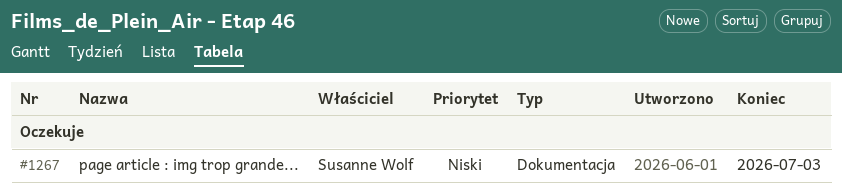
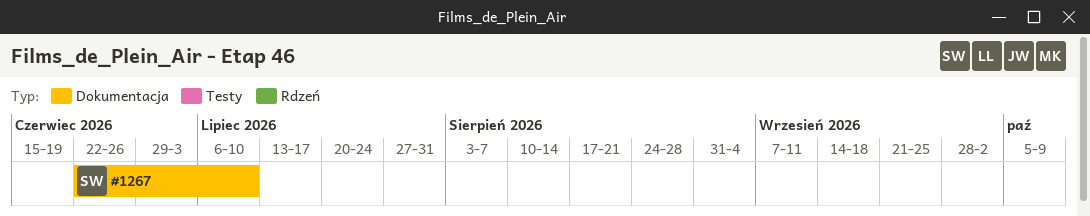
#1267, due: Jul 3 -> Jul 10

